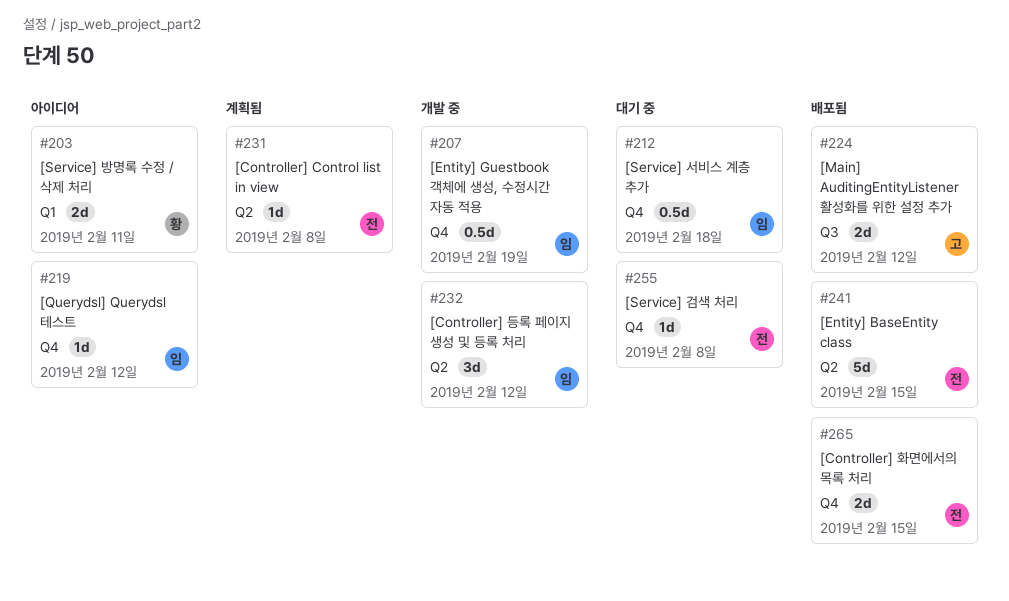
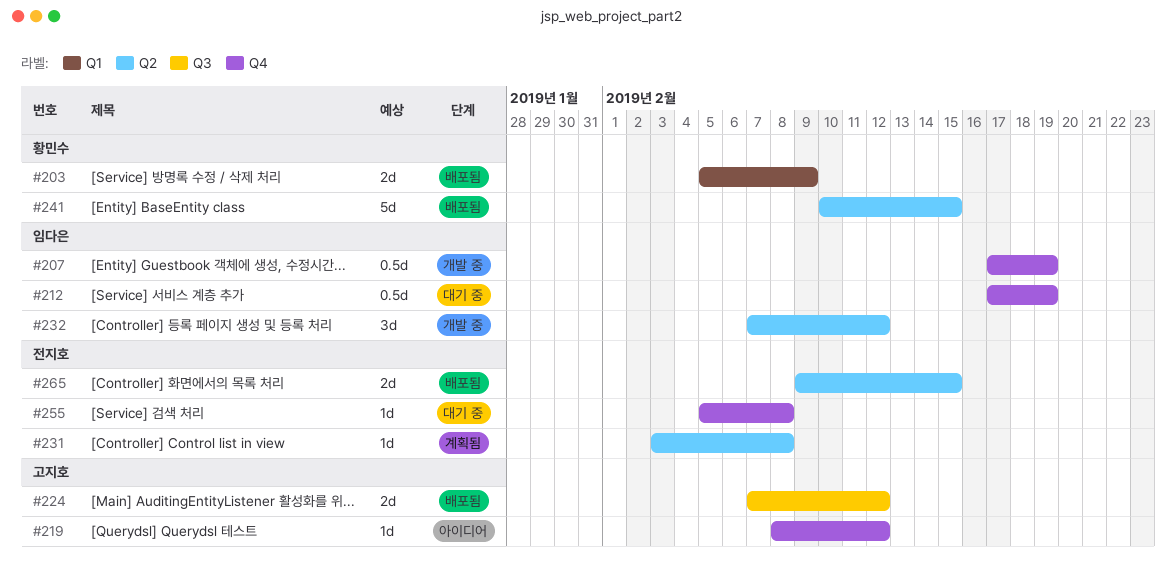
#203, status: 아이디어 -> 배포됨
#203, due: Feb 11 -> Feb 9
#212, due: Feb 18 -> Feb 19
#219, owner: 임다은 -> 고지호
#241, owner: 전지호 -> 황민수
#265, label: Q4 -> Q2

